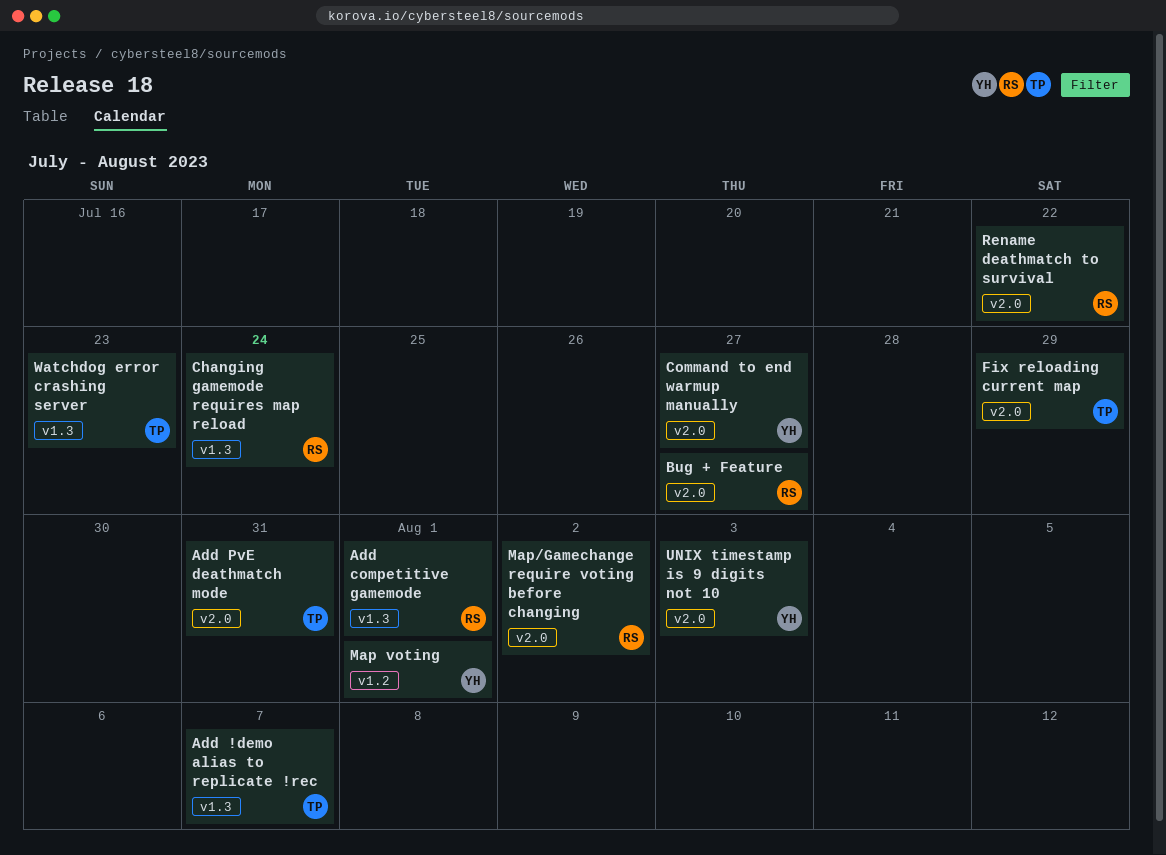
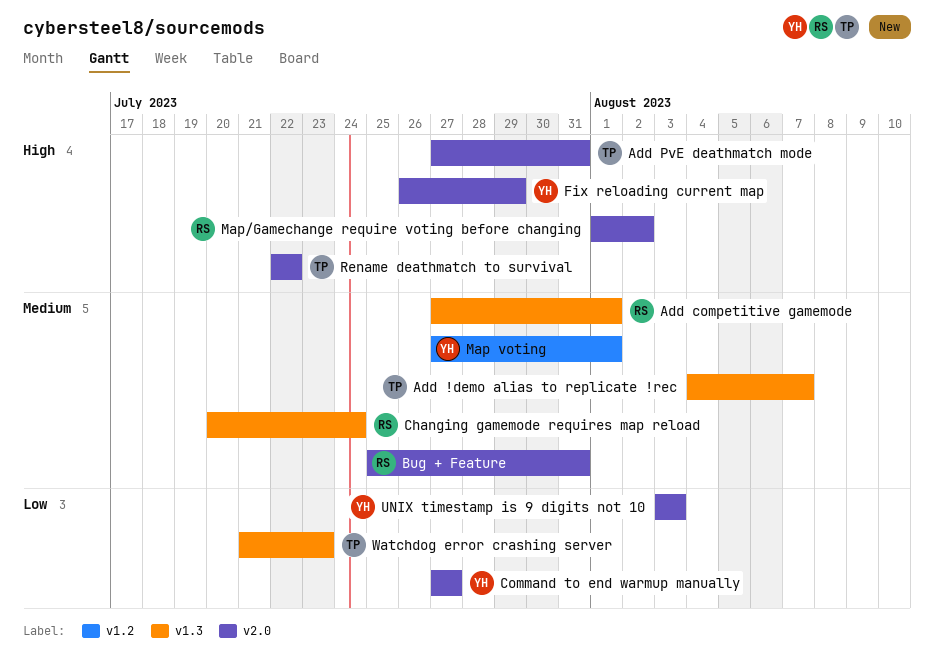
Bug + Feature, due: Jul 27 -> Jul 31
Fix reloading current map, owner: TP -> YH
Rename deathmatch to survival, owner: RS -> TP

